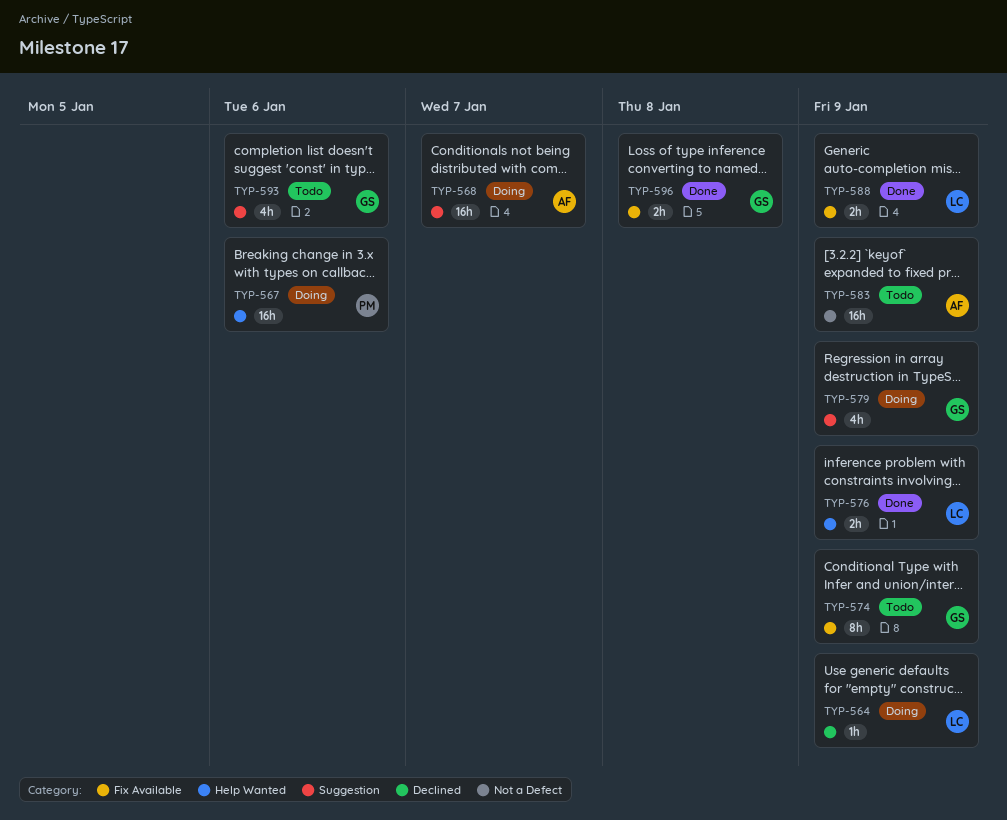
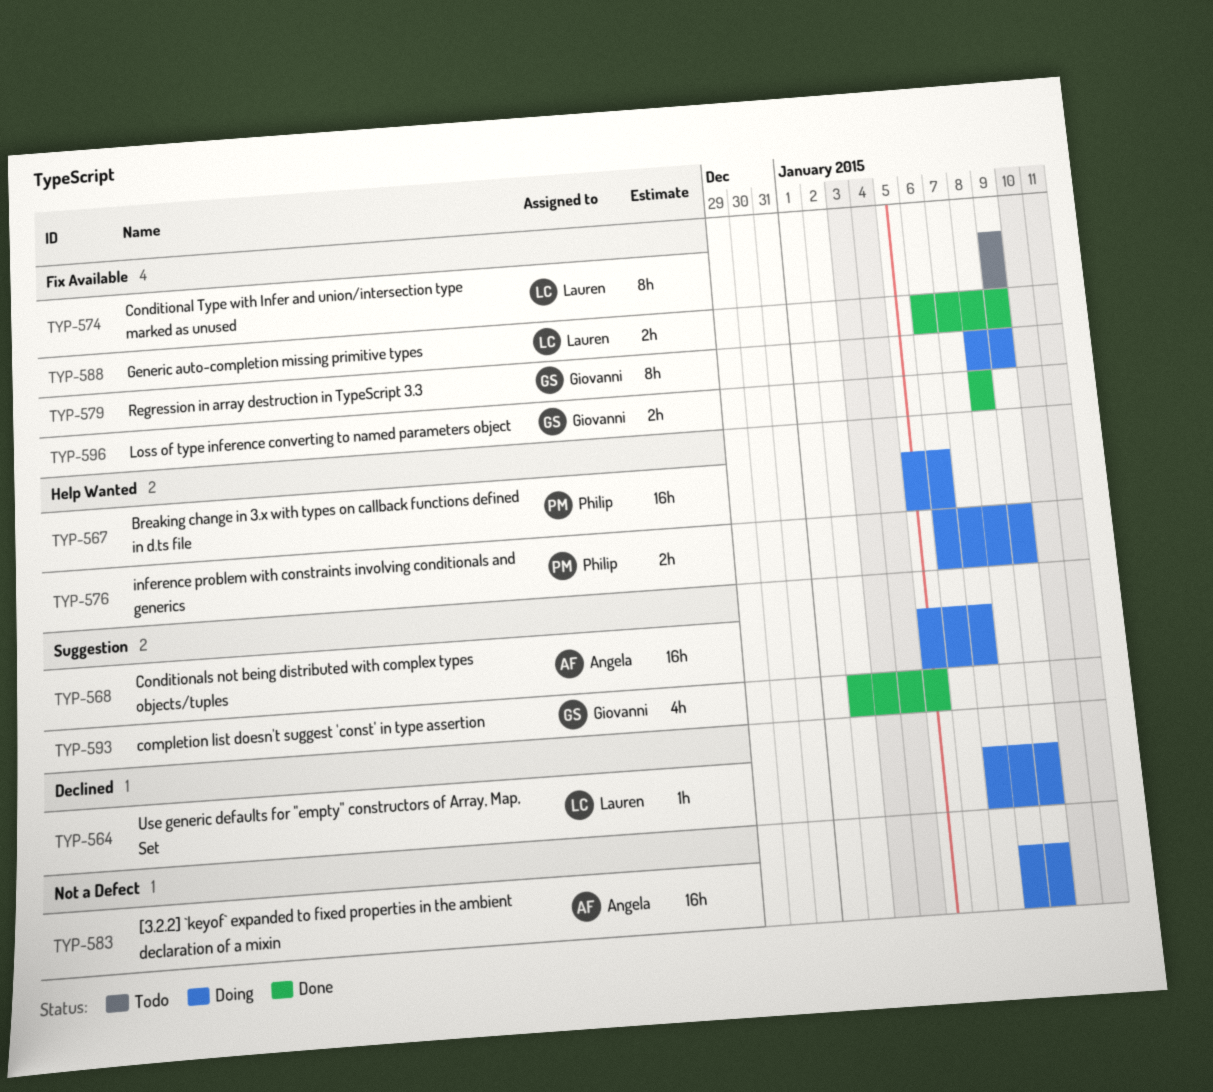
TYP-574, owner: Giovanni -> Lauren
TYP-576, status: Done -> Doing
TYP-576, owner: Lauren -> Philip
TYP-579, label: Suggestion -> Fix Available
TYP-579, estimate: 4h -> 8h
TYP-583, status: Todo -> Doing
TYP-593, status: Todo -> Done
TYP-593, due: Jan 6 -> Jan 5

